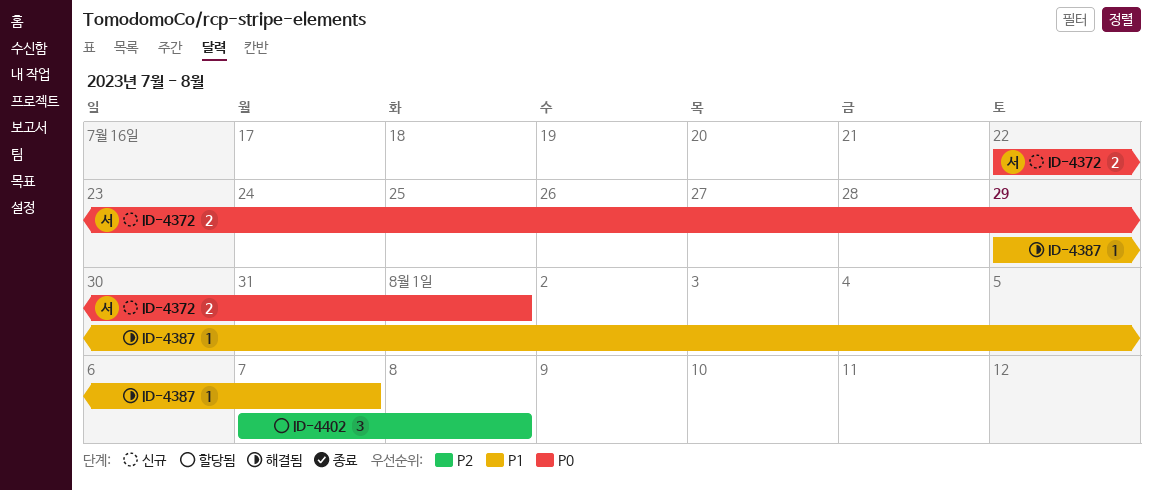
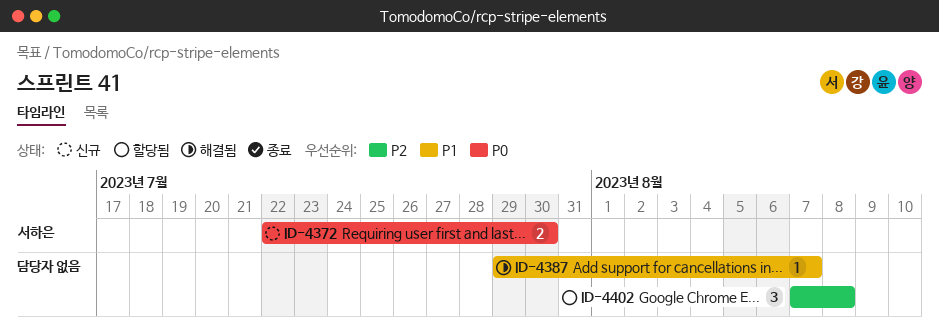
ID-4372, due: Aug 1 -> Jul 30

